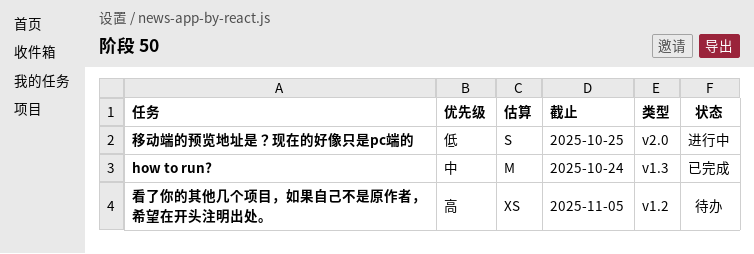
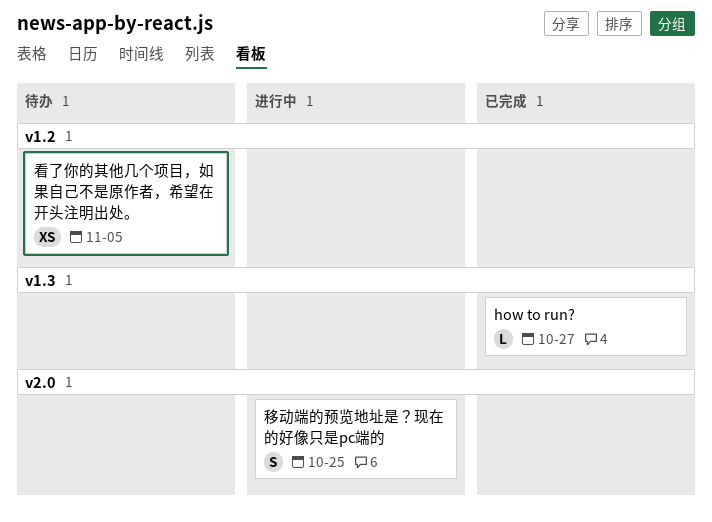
how to run?, estimate: M -> L
how to run?, due: Oct 24 -> Oct 27

